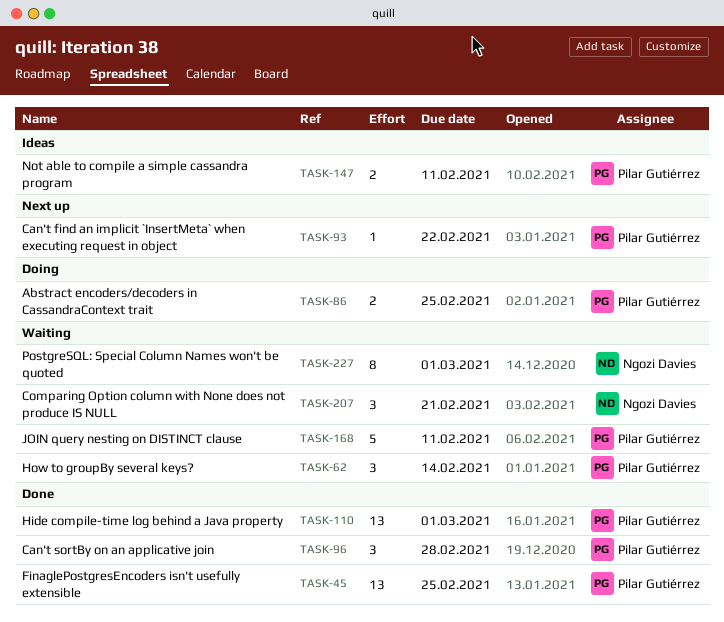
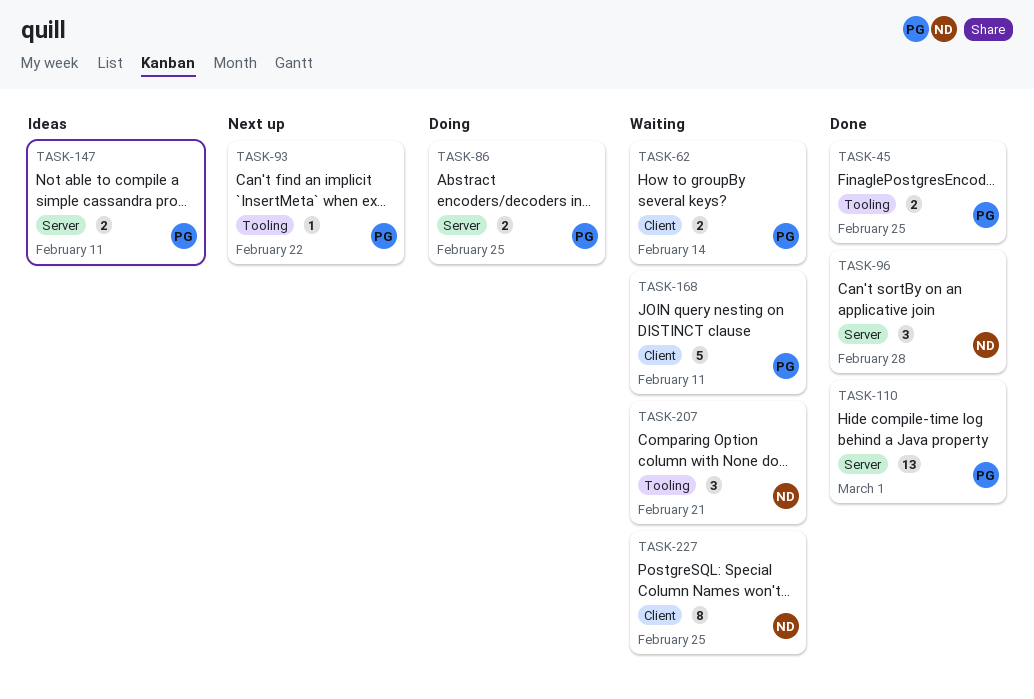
TASK-45, estimate: 13 -> 2
TASK-62, estimate: 3 -> 2
TASK-96, owner: Pilar Gutiérrez -> Ngozi Davies
TASK-227, due: Mar 1 -> Feb 25

